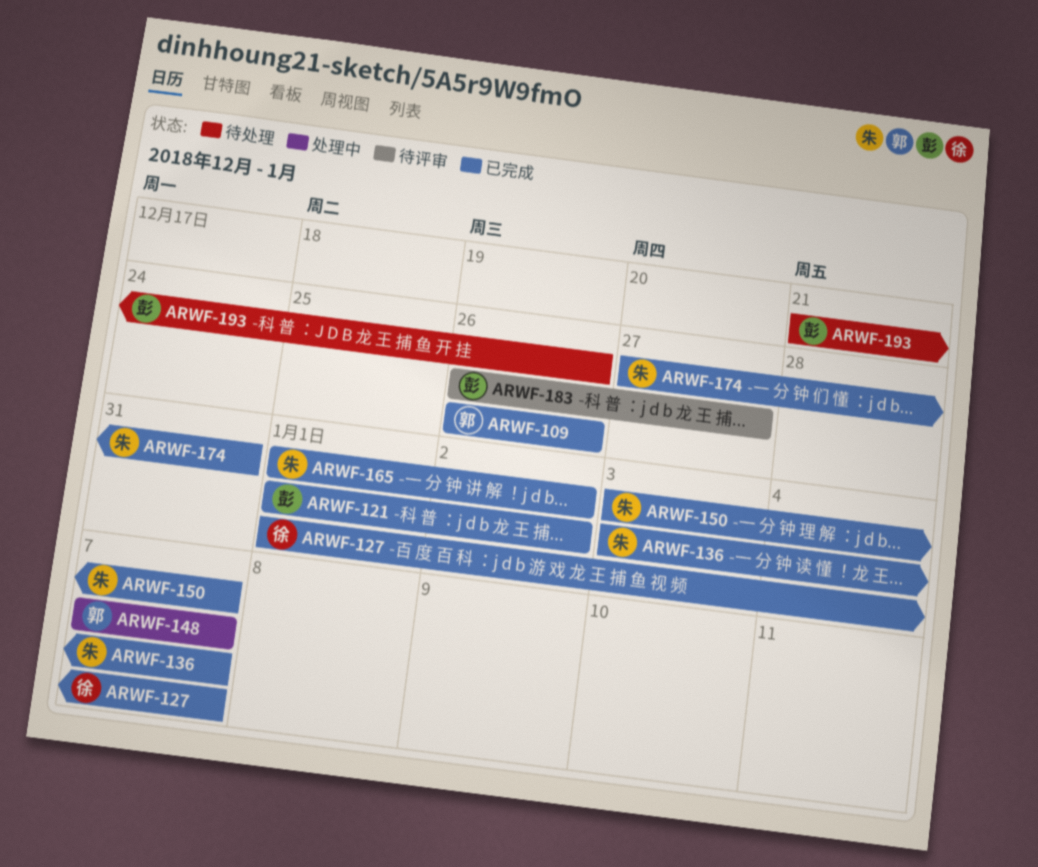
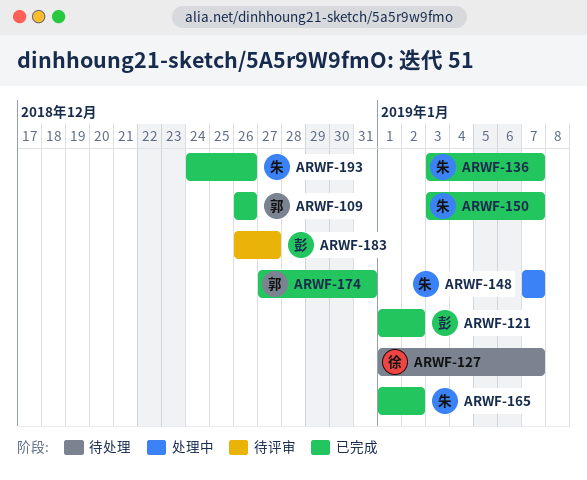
ARWF-127, status: 已完成 -> 待处理
ARWF-148, owner: 郭 -> 朱
ARWF-174, owner: 朱 -> 郭
ARWF-193, status: 待处理 -> 已完成
ARWF-193, owner: 彭 -> 朱
ARWF-193, start: Dec 21 -> Dec 24

